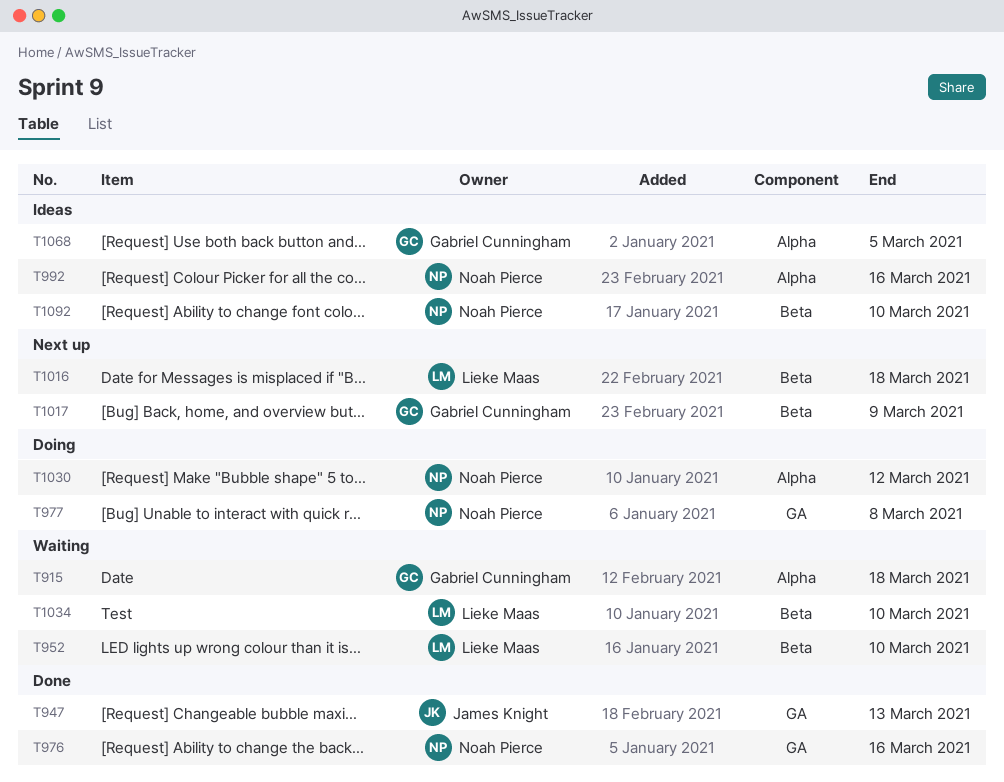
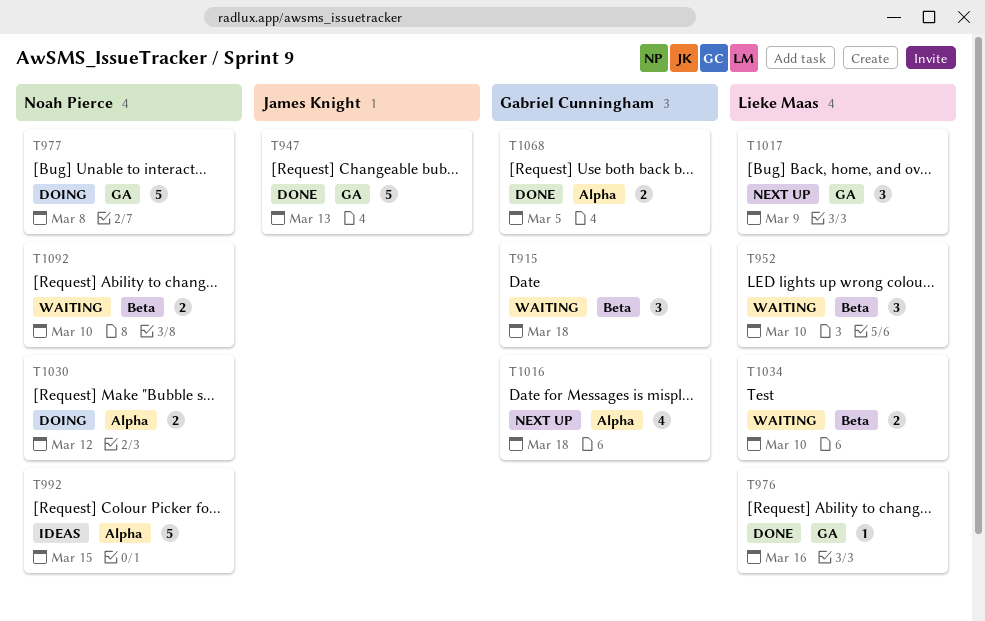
T915, label: Alpha -> Beta
T976, owner: Noah Pierce -> Lieke Maas
T992, due: Mar 16 -> Mar 15
T1016, owner: Lieke Maas -> Gabriel Cunningham
T1016, label: Beta -> Alpha
T1017, owner: Gabriel Cunningham -> Lieke Maas
T1017, label: Beta -> GA
T1068, status: Ideas -> Done
T1092, status: Ideas -> Waiting

